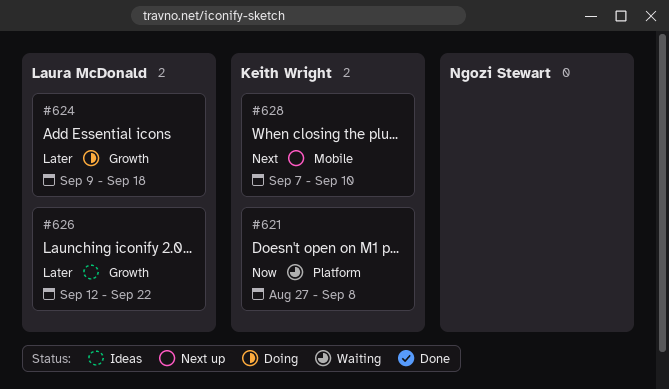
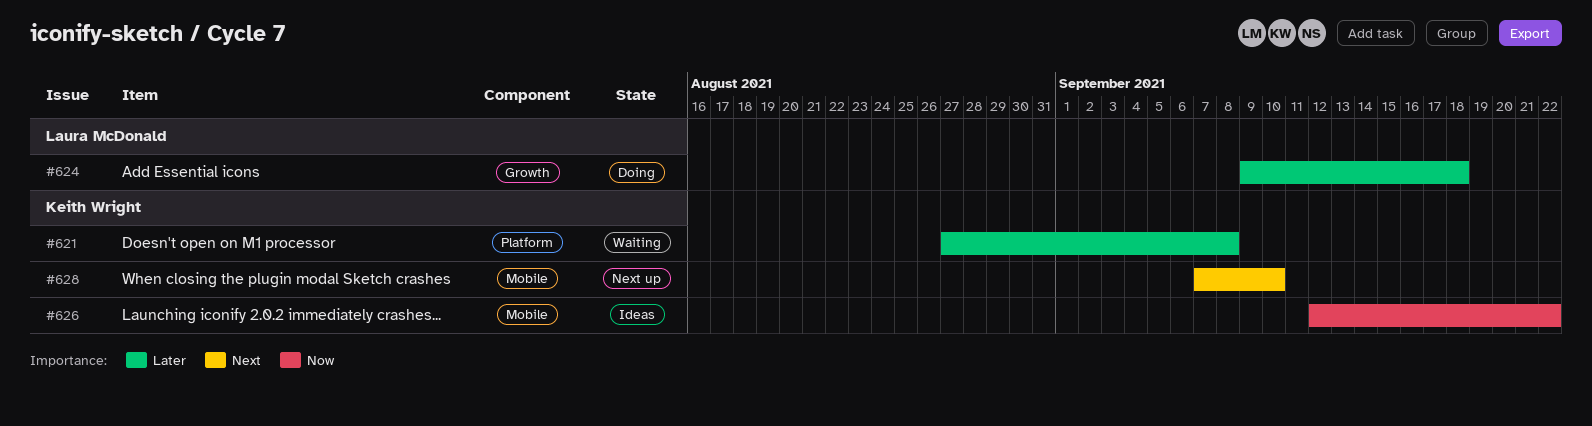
#621, priority: Now -> Later
#626, owner: Laura McDonald -> Keith Wright
#626, priority: Later -> Now
#626, label: Growth -> Mobile

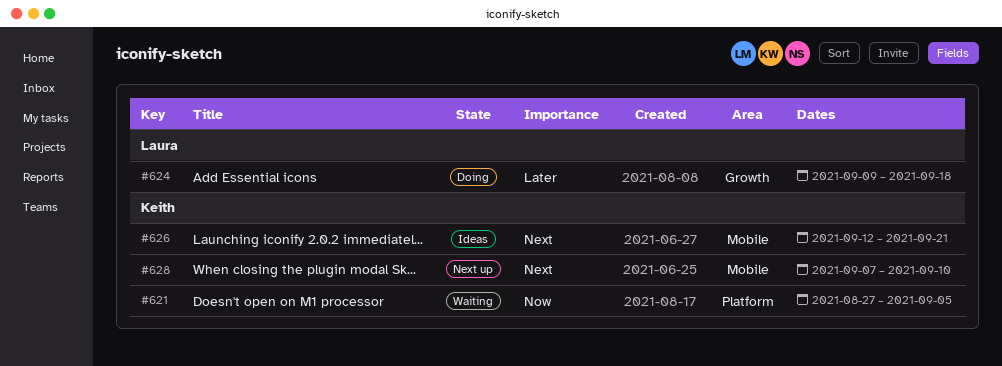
#621, priority: Later -> Now
#621, due: Sep 8 -> Sep 5
#626, priority: Now -> Next
#626, due: Sep 22 -> Sep 21

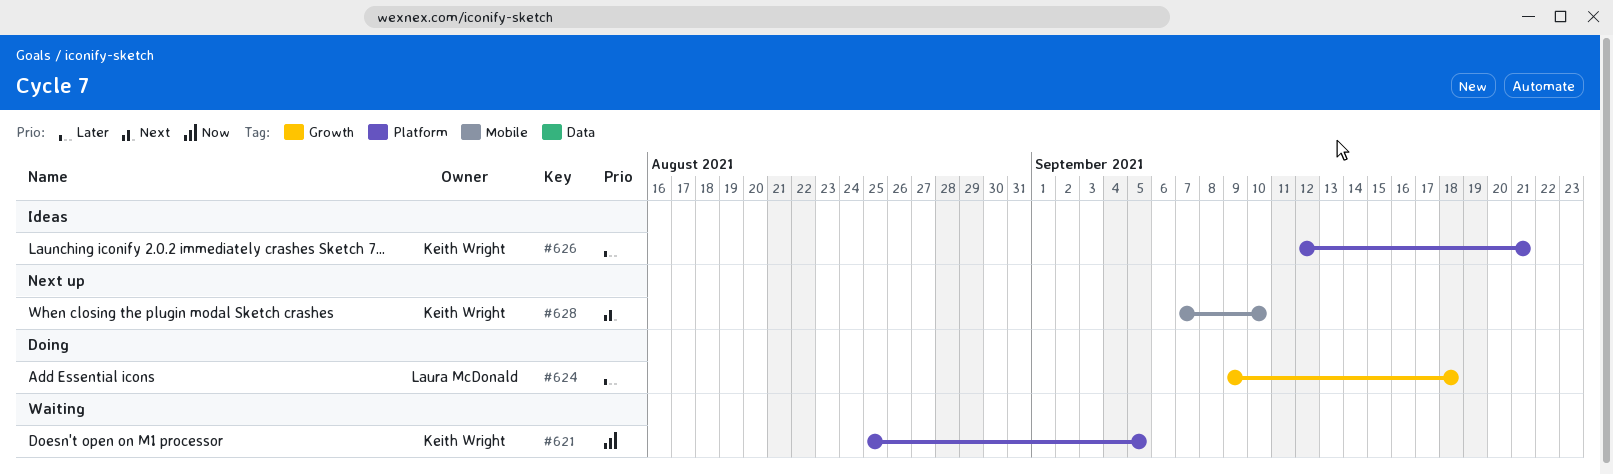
#621, start: Aug 27 -> Aug 25
#626, priority: Next -> Later
#626, label: Mobile -> Platform

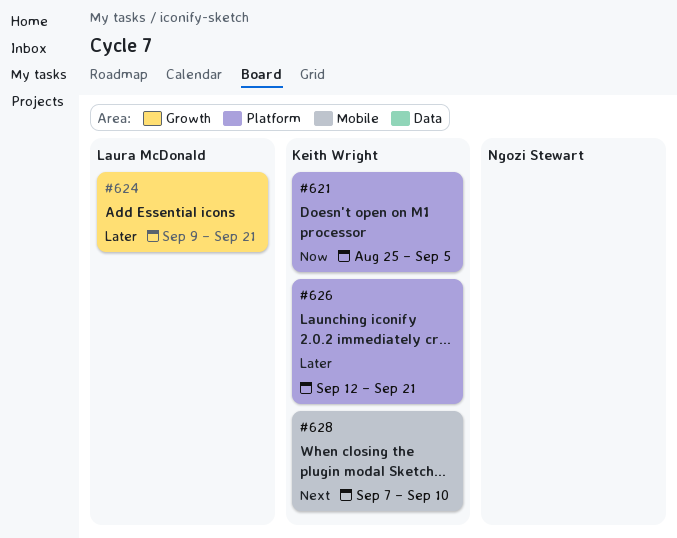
#624, due: Sep 18 -> Sep 21

